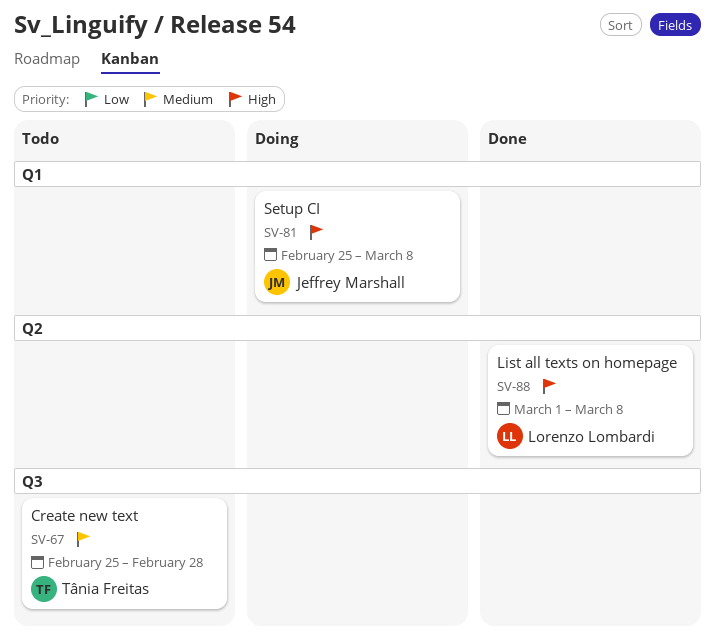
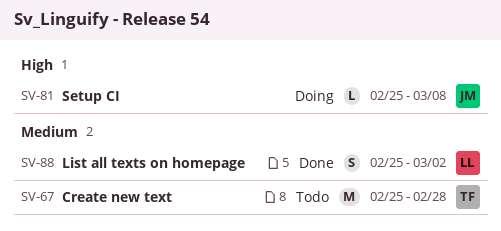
SV-88, priority: High -> Medium
SV-88, start: Mar 1 -> Feb 25
SV-88, due: Mar 8 -> Mar 2

